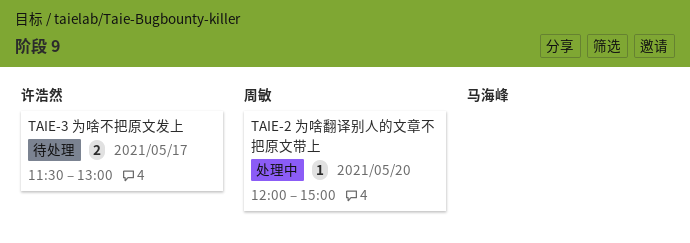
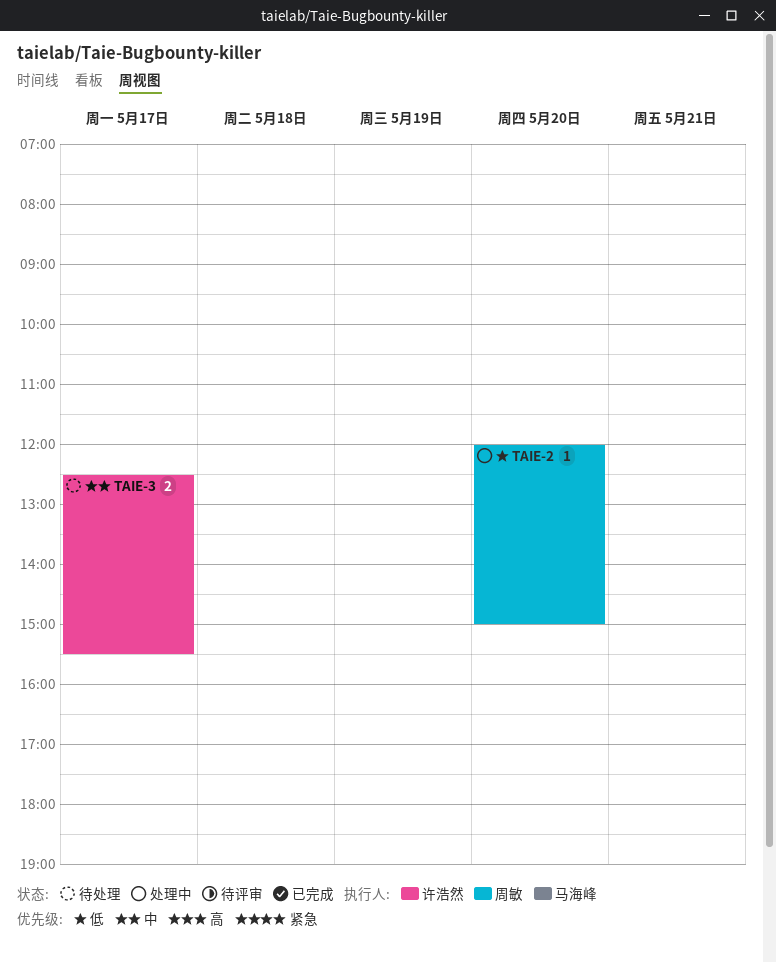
TAIE-3, begins: 11:30 -> 12:30
TAIE-3, ends: 13:00 -> 15:30

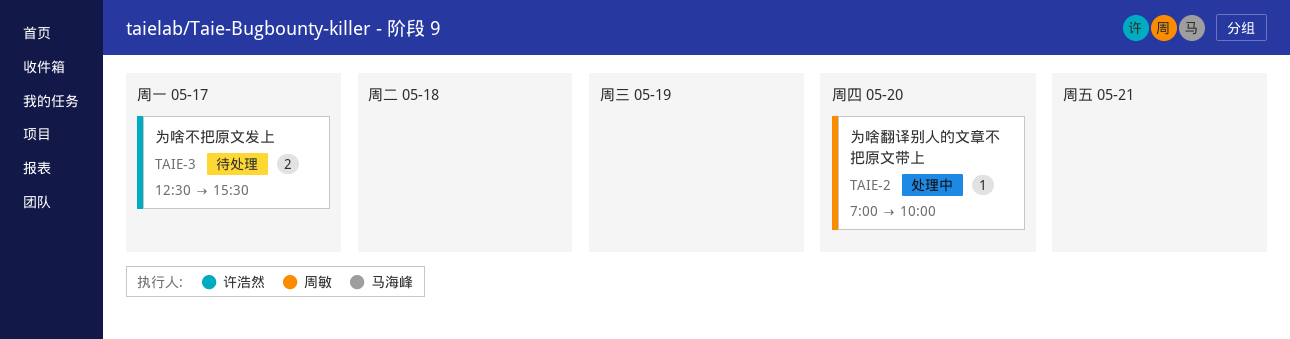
TAIE-2, begins: 12:00 -> 07:00
TAIE-2, ends: 15:00 -> 10:00

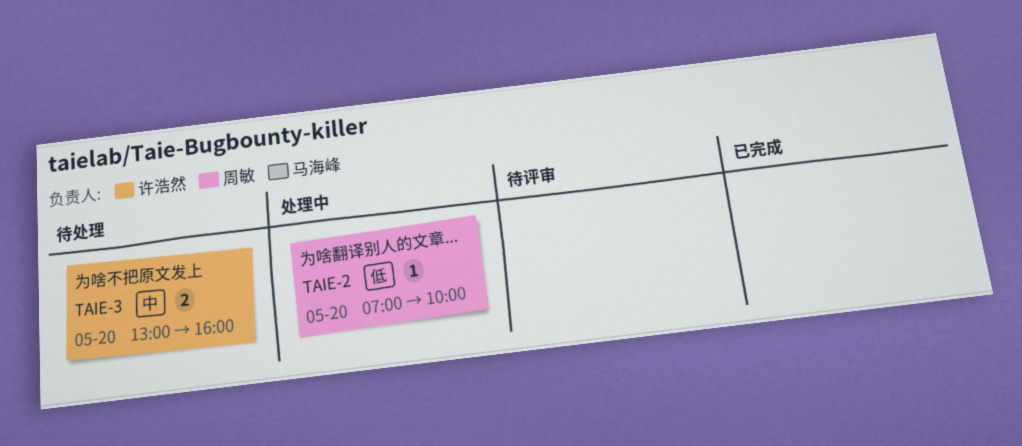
TAIE-3, day: May 17 -> May 20
TAIE-3, begins: 12:30 -> 13:00
TAIE-3, ends: 15:30 -> 16:00

